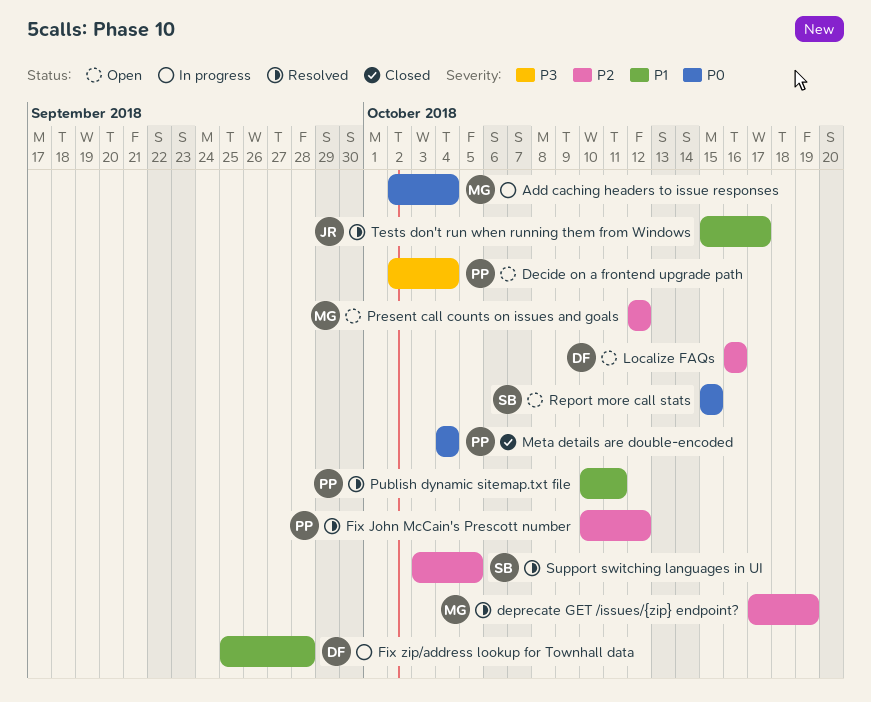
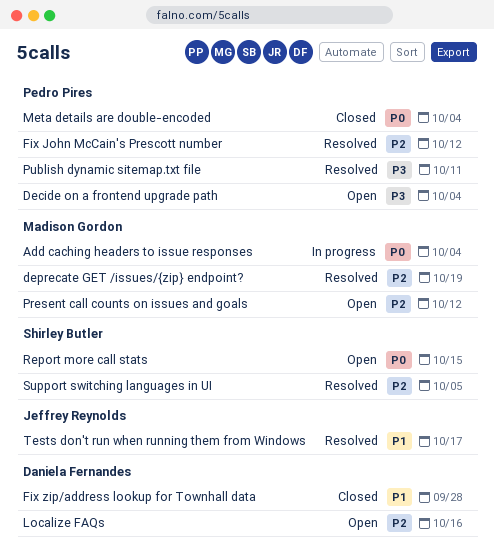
Fix zip/address lookup for Townhall data, status: In progress -> Closed
Publish dynamic sitemap.txt file, priority: P1 -> P3

